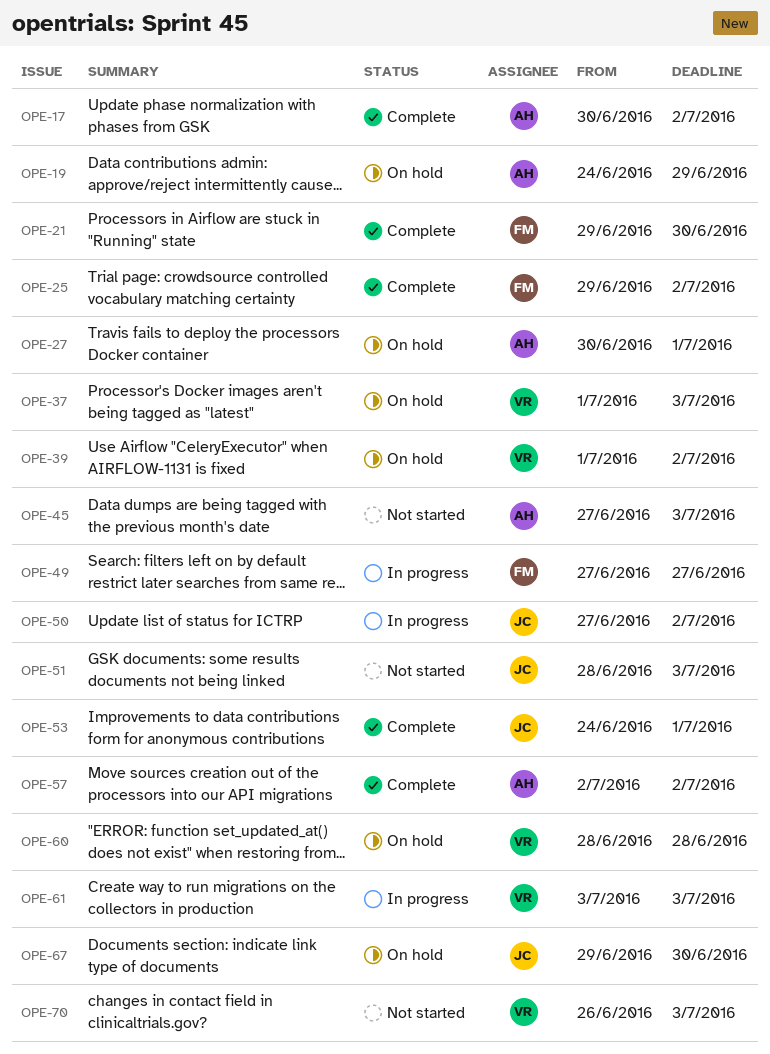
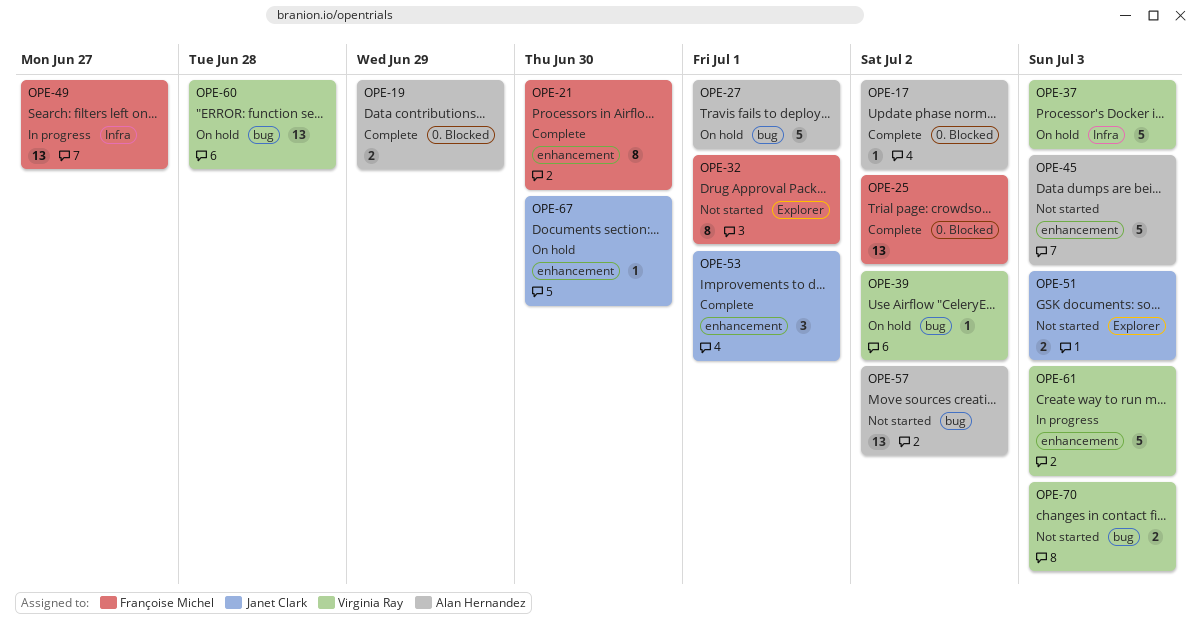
OPE-19, status: On hold -> Complete
OPE-32: none -> present
OPE-50: present -> none
OPE-57, status: Complete -> Not started

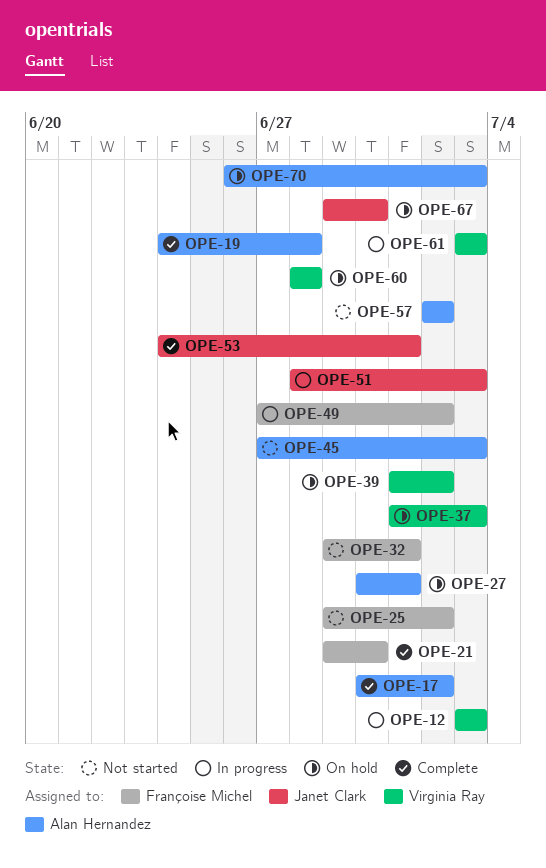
OPE-12: none -> present
OPE-19, due: Jun 29 -> Jun 28
OPE-25, status: Complete -> Not started
OPE-49, due: Jun 27 -> Jul 2
OPE-51, status: Not started -> In progress
OPE-70, status: Not started -> On hold
OPE-70, owner: Virginia Ray -> Alan Hernandez

